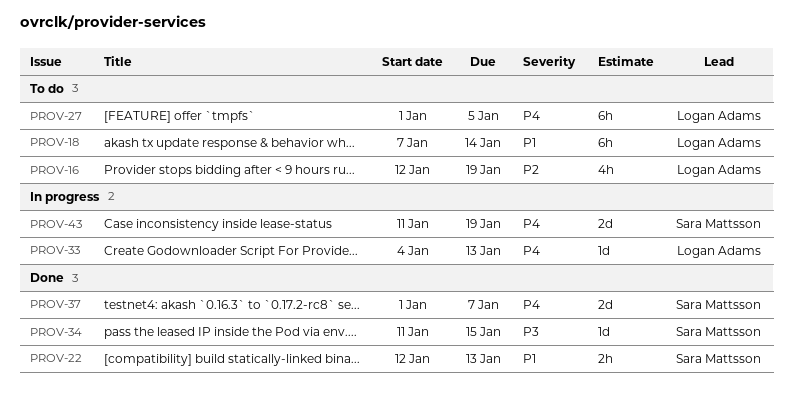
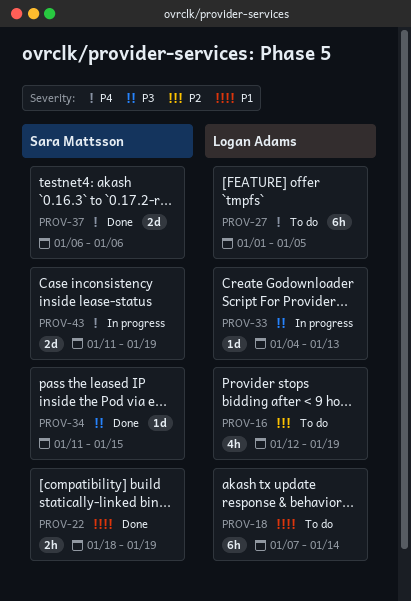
PROV-22, start: Jan 12 -> Jan 18
PROV-22, due: Jan 13 -> Jan 19
PROV-33, priority: P4 -> P3
PROV-37, start: Jan 1 -> Jan 6
PROV-37, due: Jan 7 -> Jan 6

